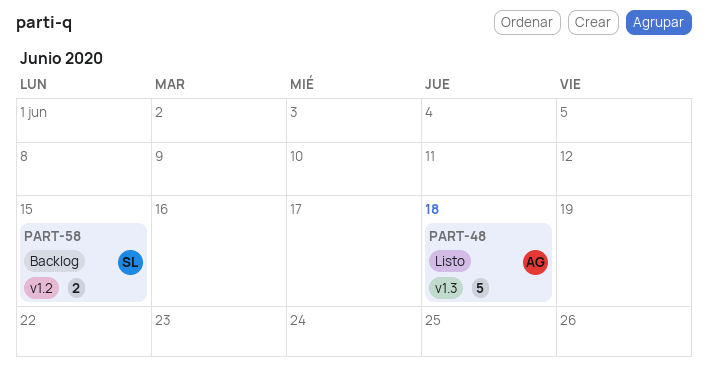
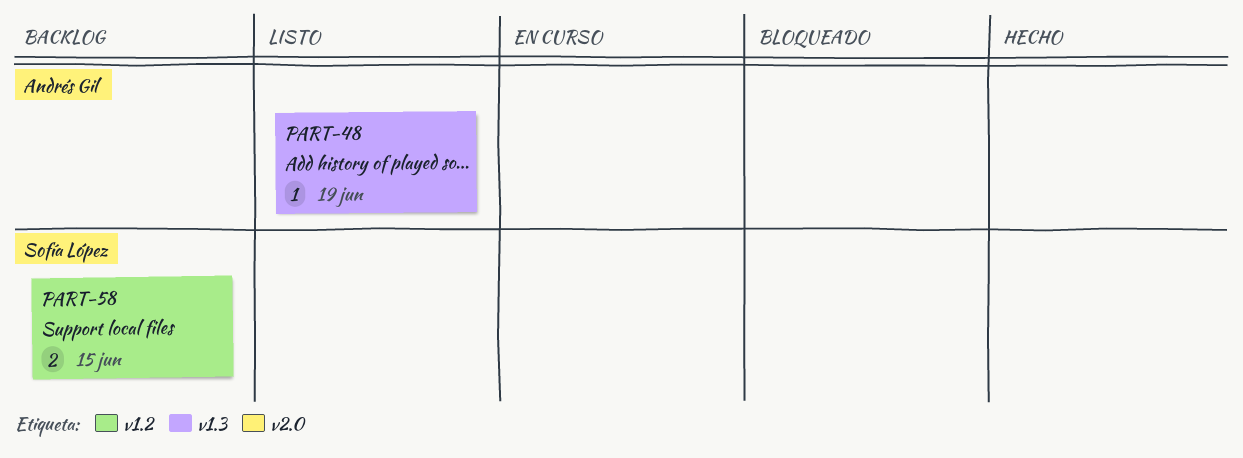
PART-48, estimate: 5 -> 1
PART-48, due: Jun 18 -> Jun 19

